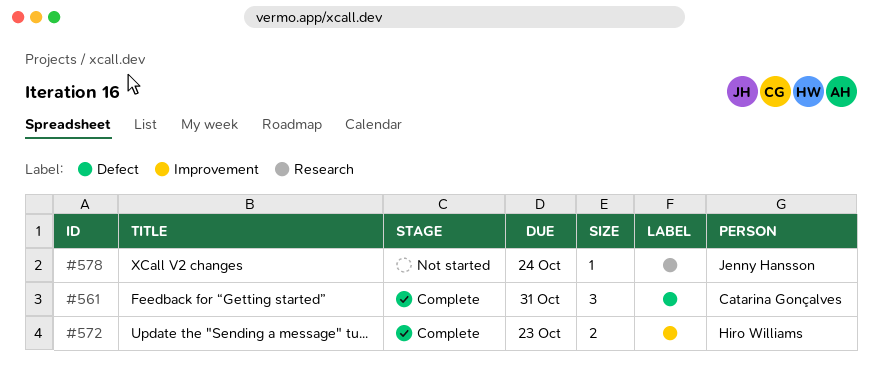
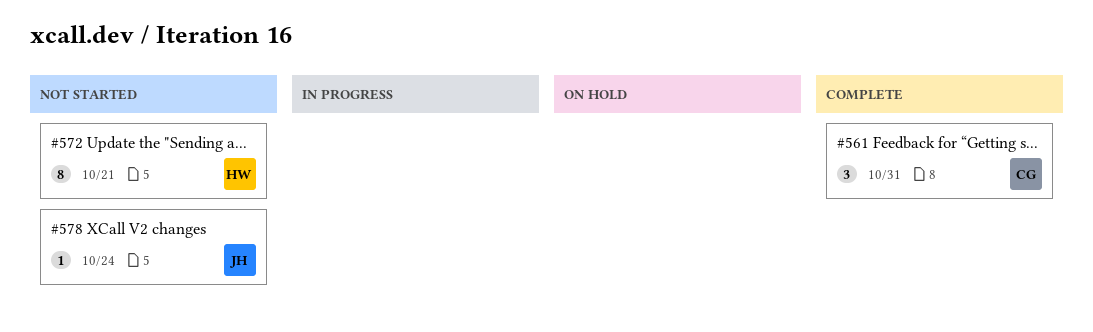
#572, status: Complete -> Not started
#572, estimate: 2 -> 8
#572, due: Oct 23 -> Oct 21

